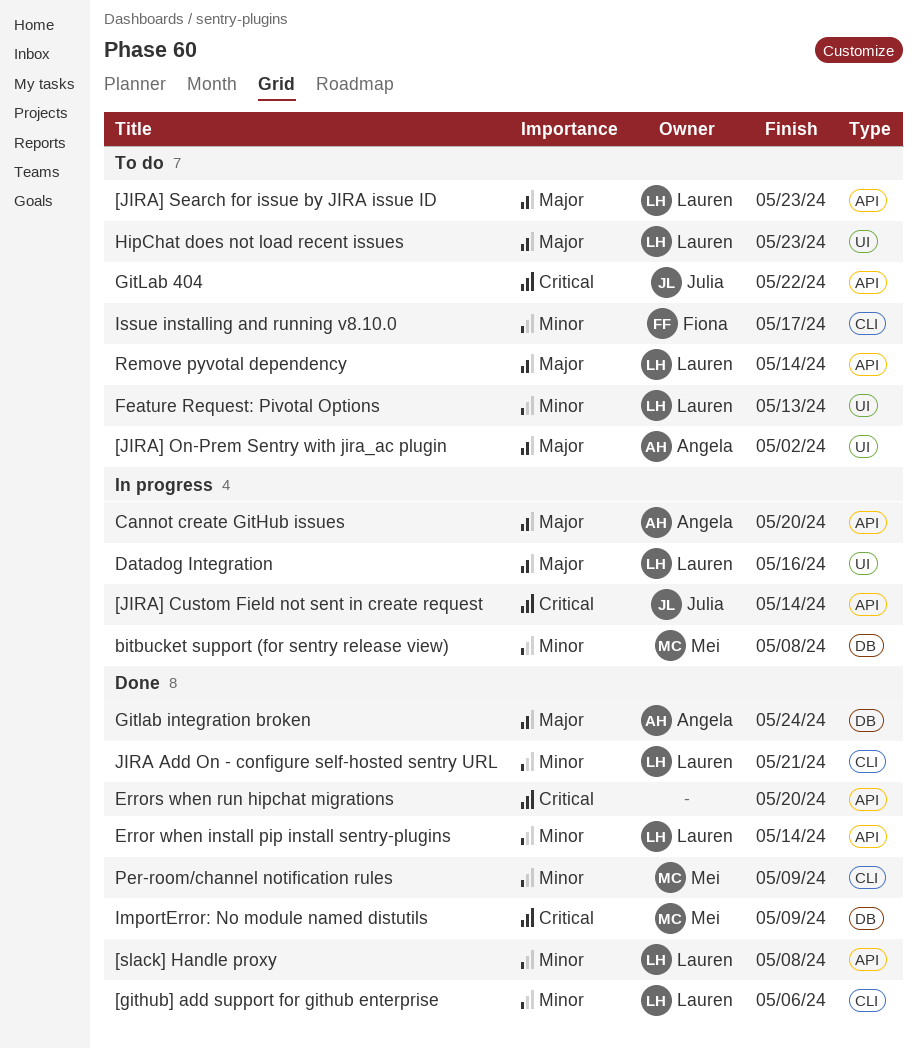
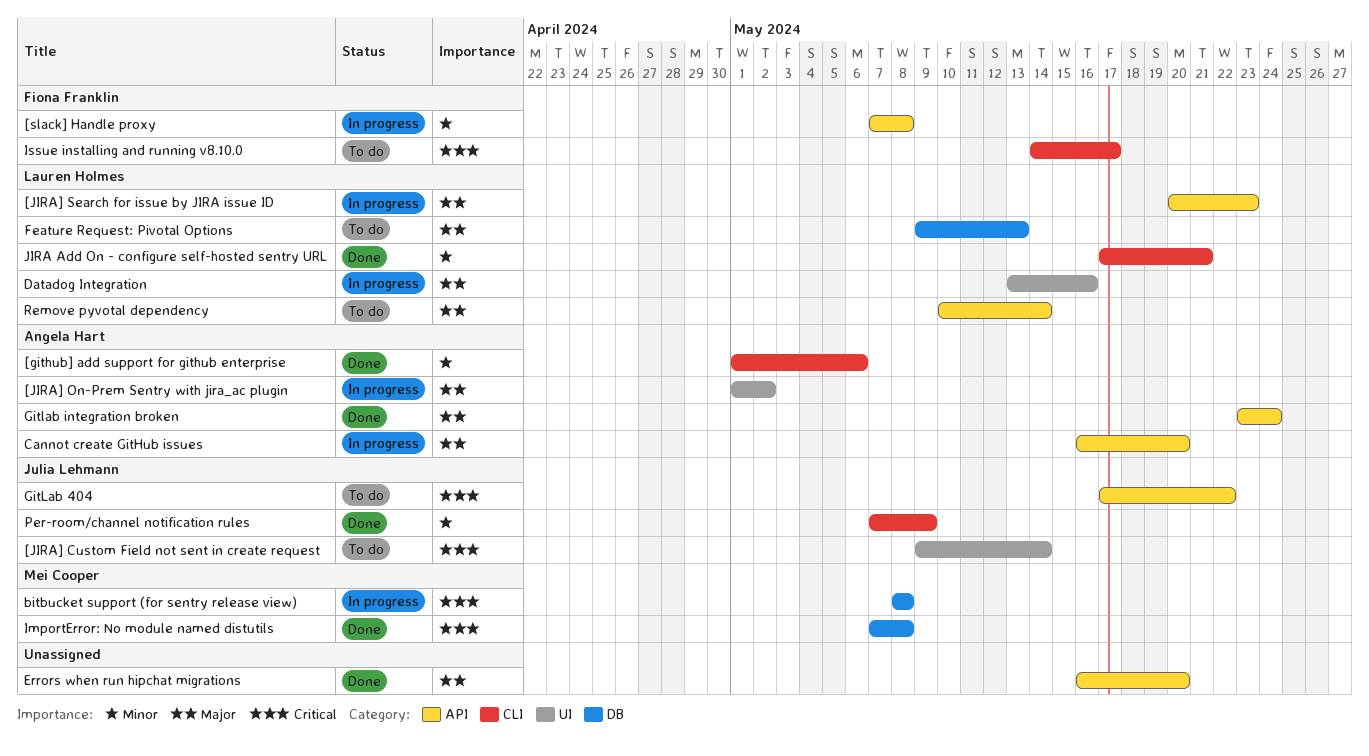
[github] add support for github enterprise, owner: Lauren Holmes -> Angela Hart
[JIRA] Custom Field not sent in create request, status: In progress -> To do
[JIRA] Custom Field not sent in create request, label: API -> UI
[JIRA] On-Prem Sentry with jira_ac plugin, status: To do -> In progress
[JIRA] Search for issue by JIRA issue ID, status: To do -> In progress
[slack] Handle proxy, status: Done -> In progress
[slack] Handle proxy, owner: Lauren Holmes -> Fiona Franklin
bitbucket support (for sentry release view), priority: Minor -> Critical
Error when install pip install sentry-plugins: present -> none
Errors when run hipchat migrations, priority: Critical -> Major
Feature Request: Pivotal Options, priority: Minor -> Major
Feature Request: Pivotal Options, label: UI -> DB
Gitlab integration broken, label: DB -> API
HipChat does not load recent issues: present -> none
ImportError: No module named distutils, due: May 9 -> May 8
Issue installing and running v8.10.0, priority: Minor -> Critical
Per-room/channel notification rules, owner: Mei Cooper -> Julia Lehmann

